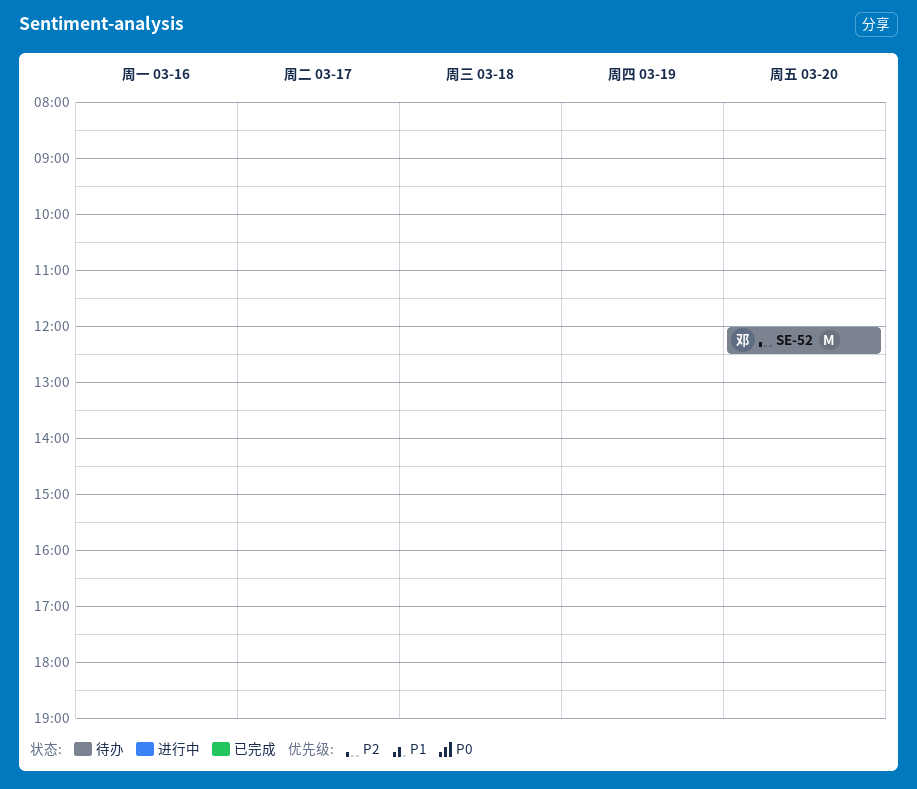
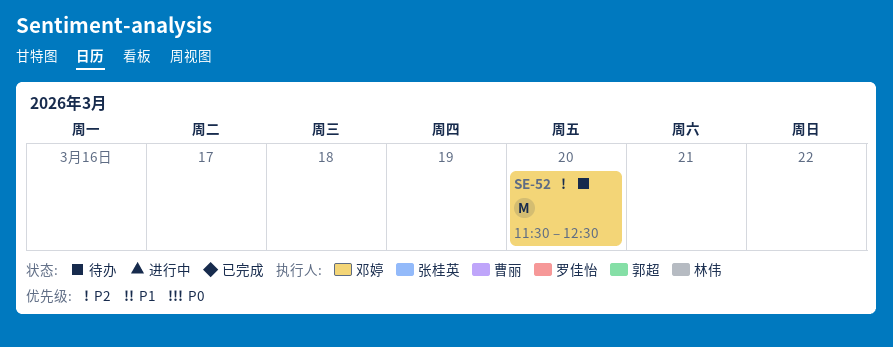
SE-52, begins: 12:00 -> 11:30

